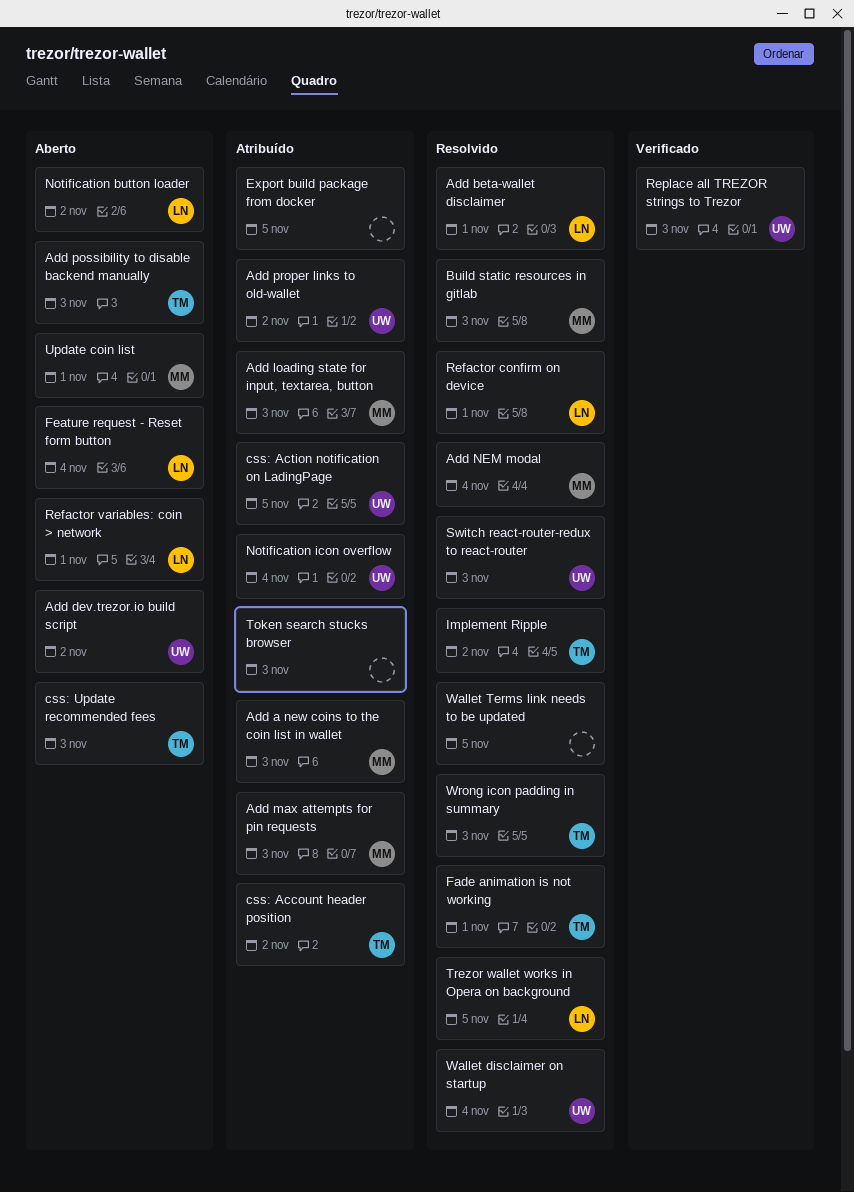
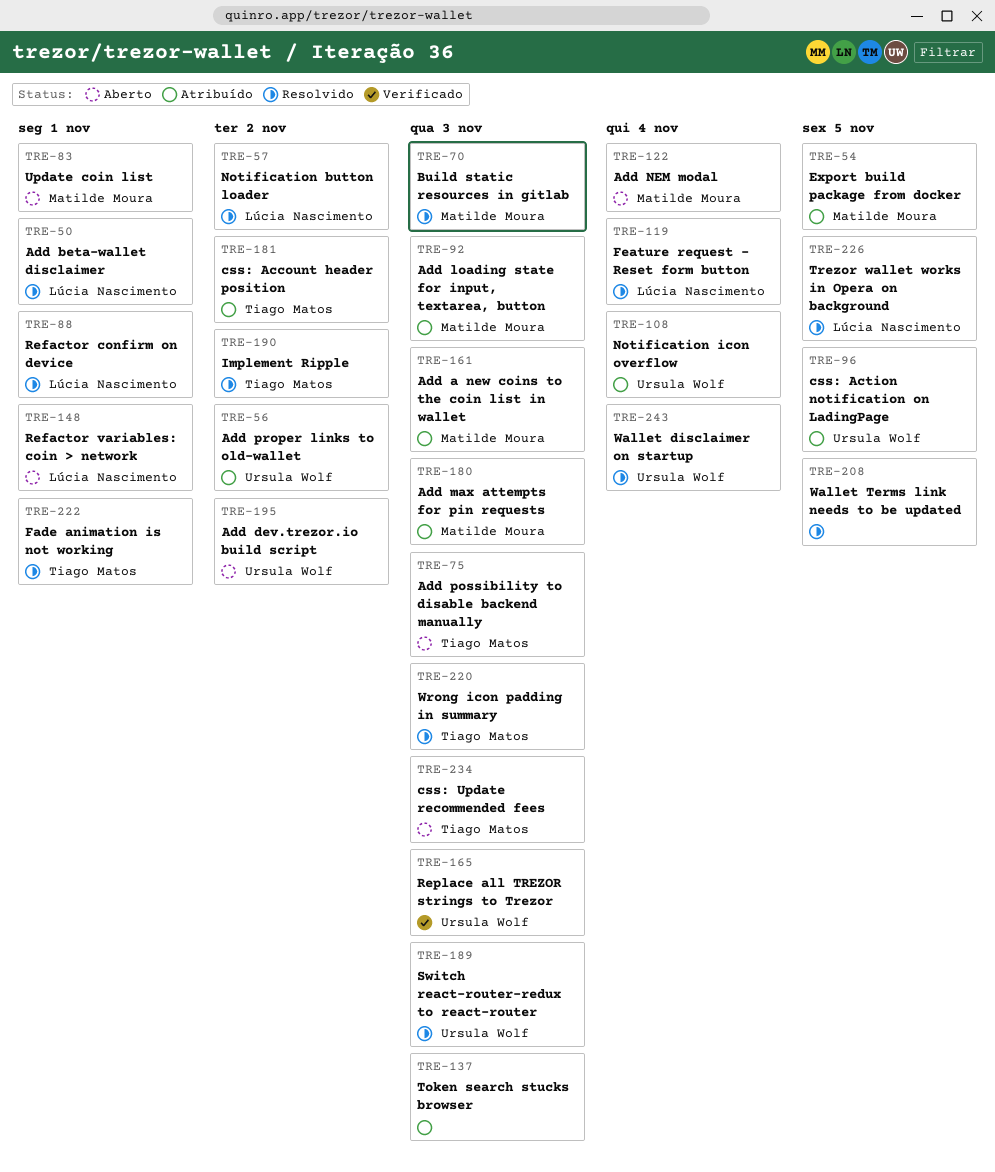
Add NEM modal, status: Resolvido -> Aberto
Export build package from docker, owner: none -> Matilde Moura
Feature request - Reset form button, status: Aberto -> Resolvido
Notification button loader, status: Aberto -> Resolvido

